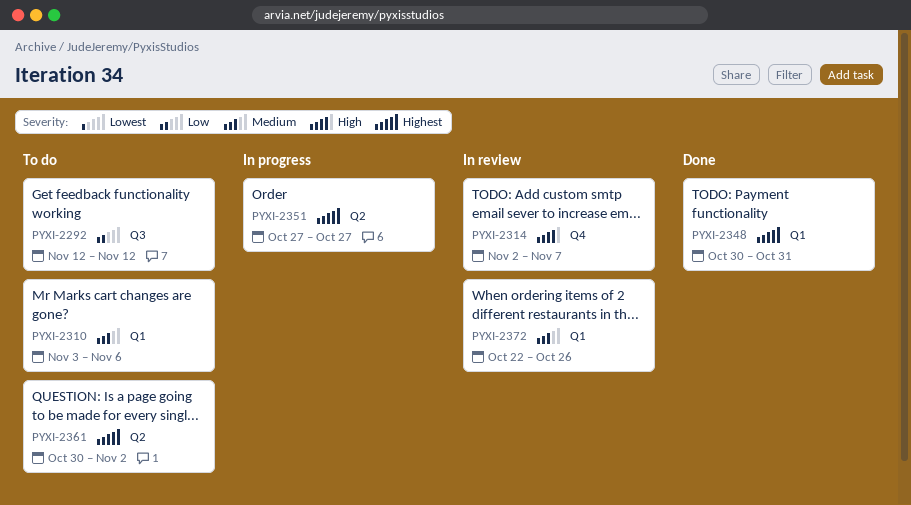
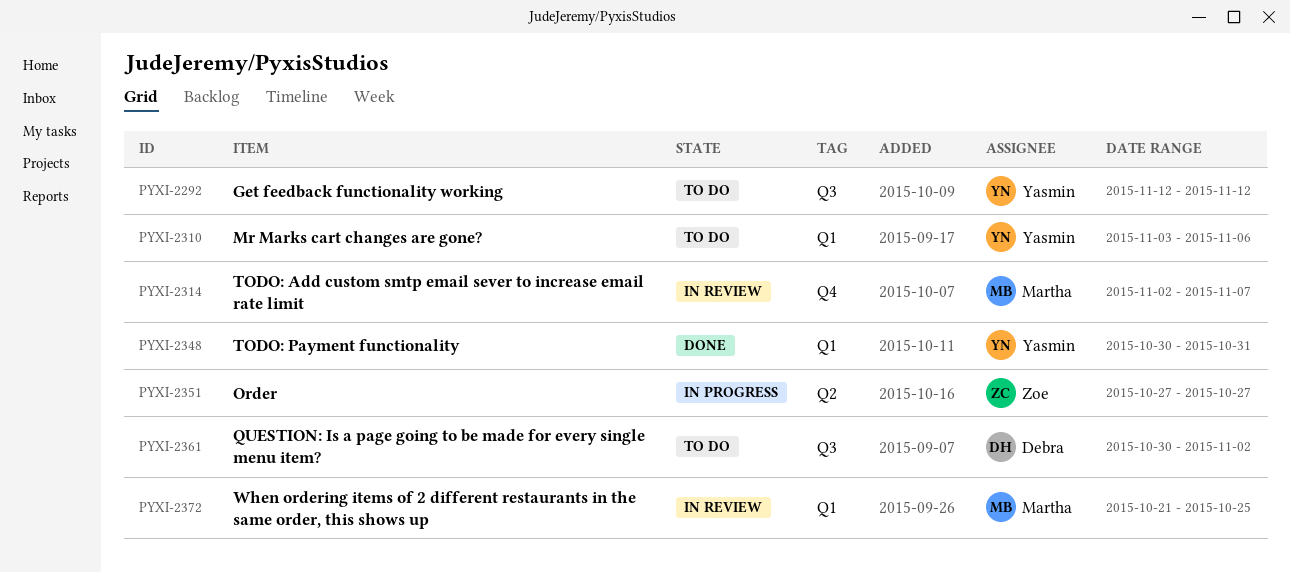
PYXI-2361, label: Q2 -> Q3
PYXI-2372, start: Oct 22 -> Oct 21
PYXI-2372, due: Oct 26 -> Oct 25

